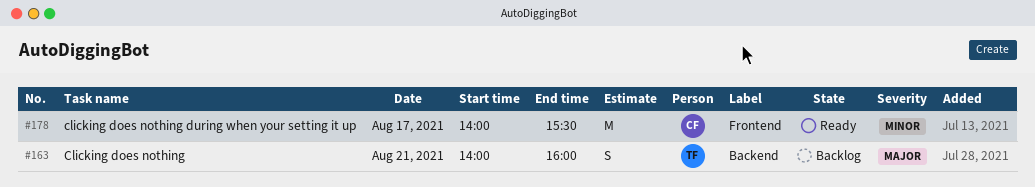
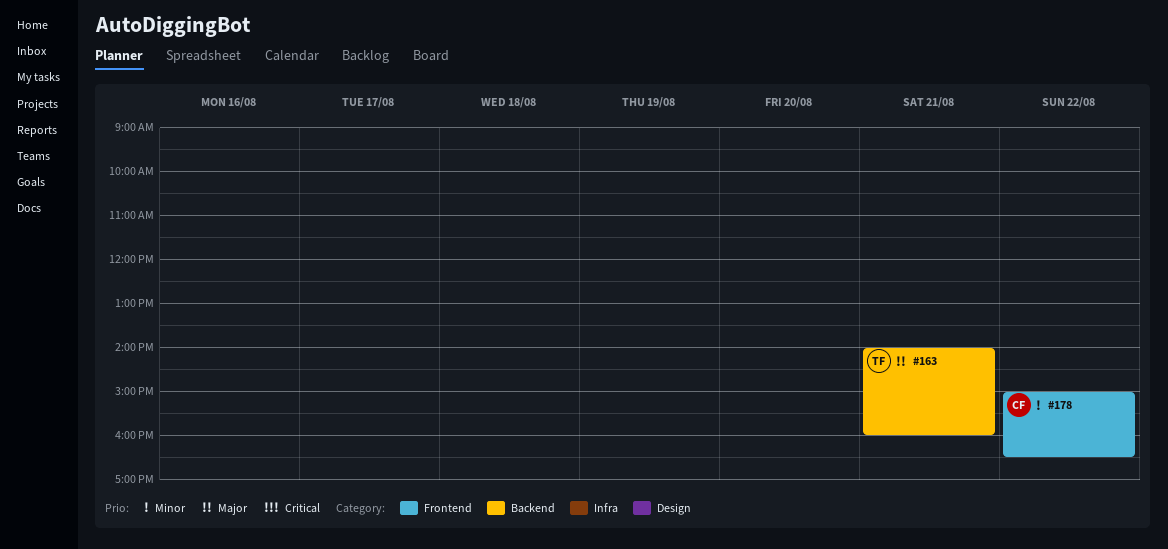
#178, day: Aug 17 -> Aug 22
#178, begins: 14:00 -> 15:00
#178, ends: 15:30 -> 16:30

